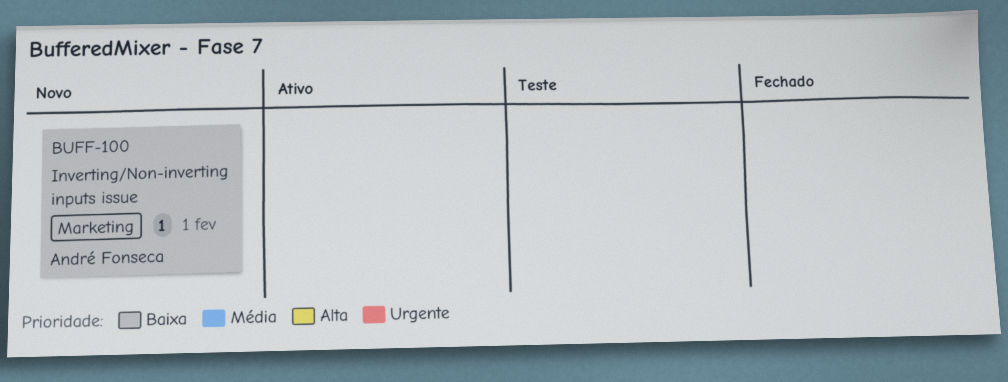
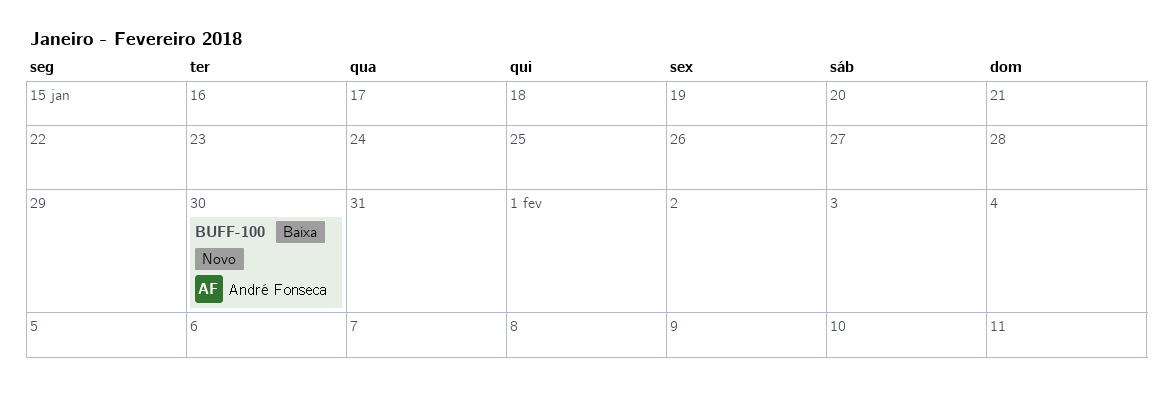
BUFF-100, due: Feb 1 -> Jan 30

